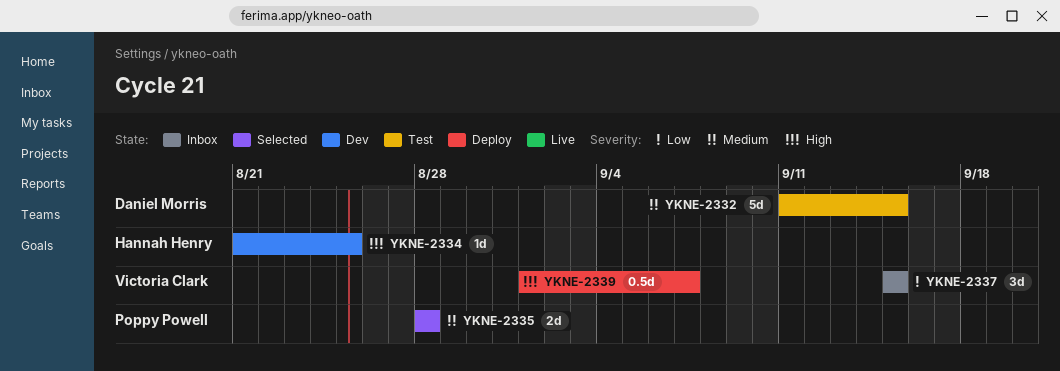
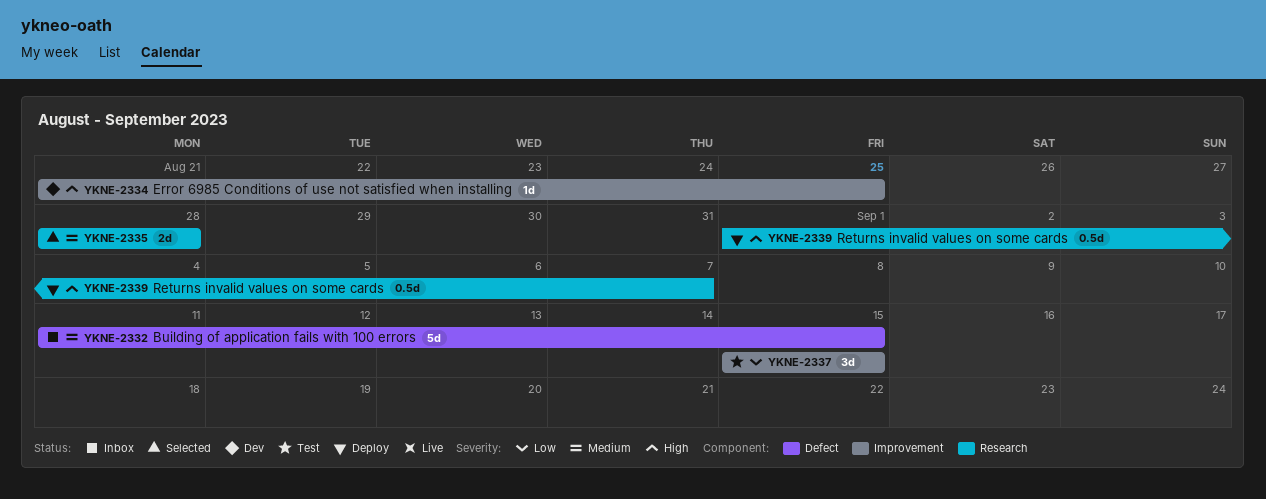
YKNE-2332, status: Test -> Inbox
YKNE-2337, status: Inbox -> Test

